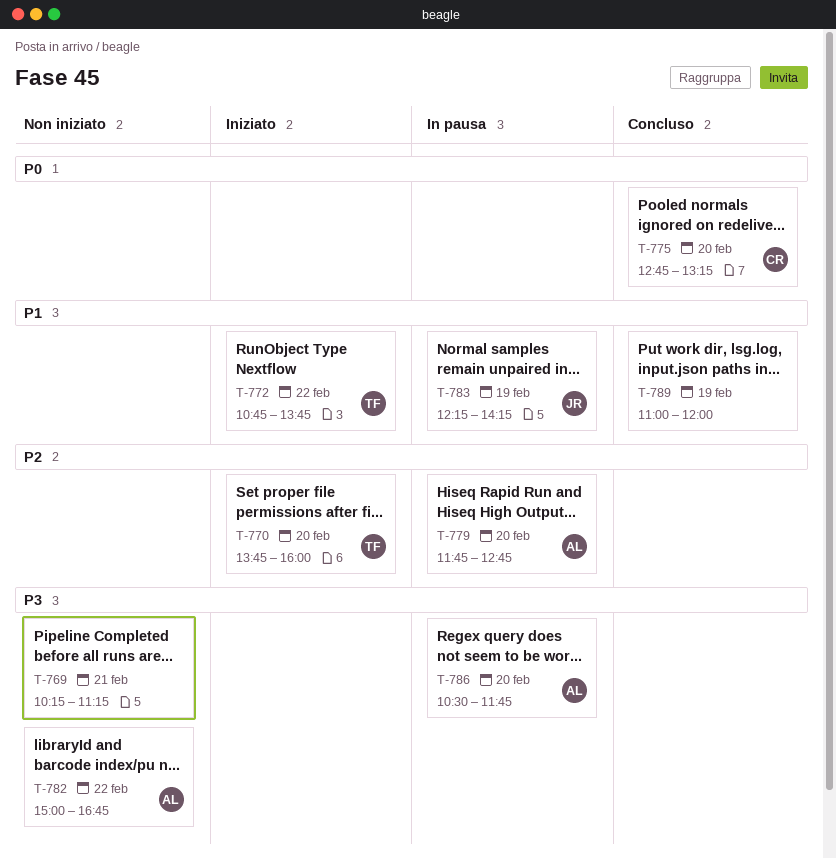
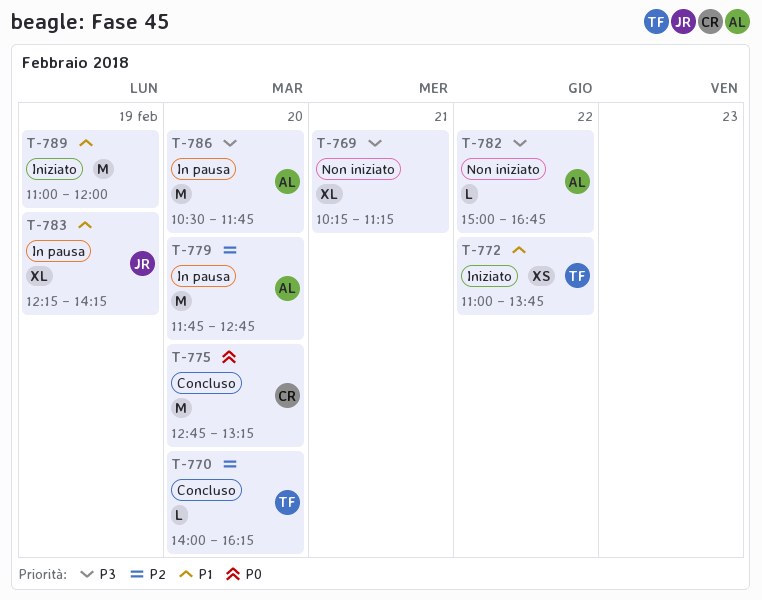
T-770, status: Iniziato -> Concluso
T-770, begins: 13:45 -> 14:00
T-770, ends: 16:00 -> 16:15
T-772, begins: 10:45 -> 11:00
T-789, status: Concluso -> Iniziato

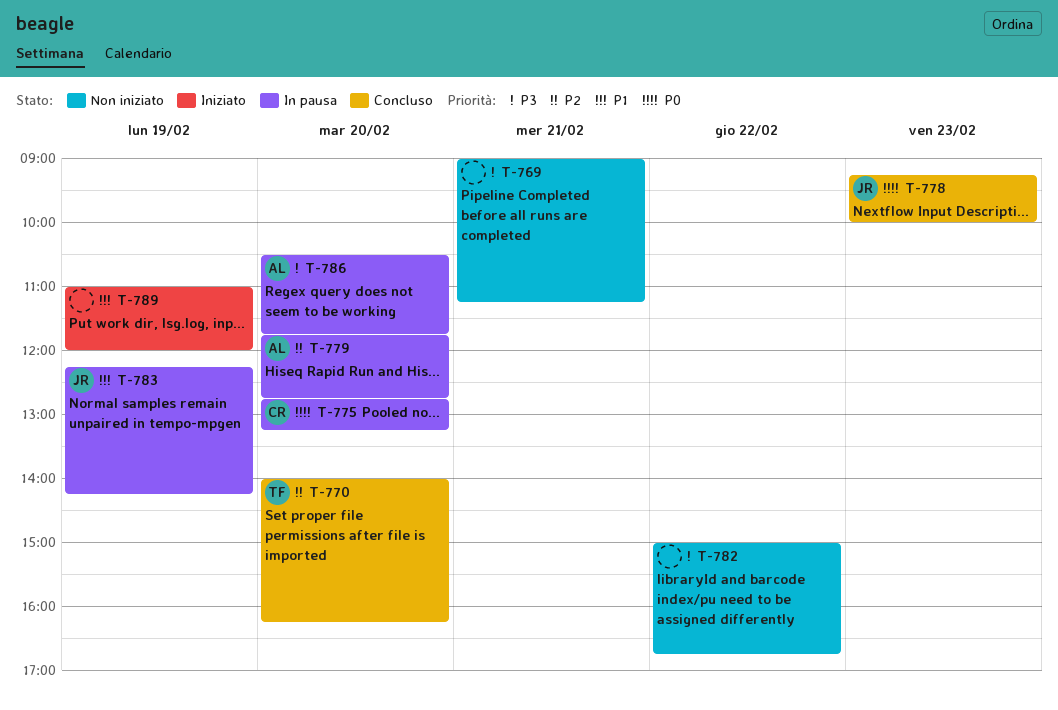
T-769, begins: 10:15 -> 09:00
T-772: present -> none
T-775, status: Concluso -> In pausa
T-778: none -> present
T-782, owner: AL -> none

